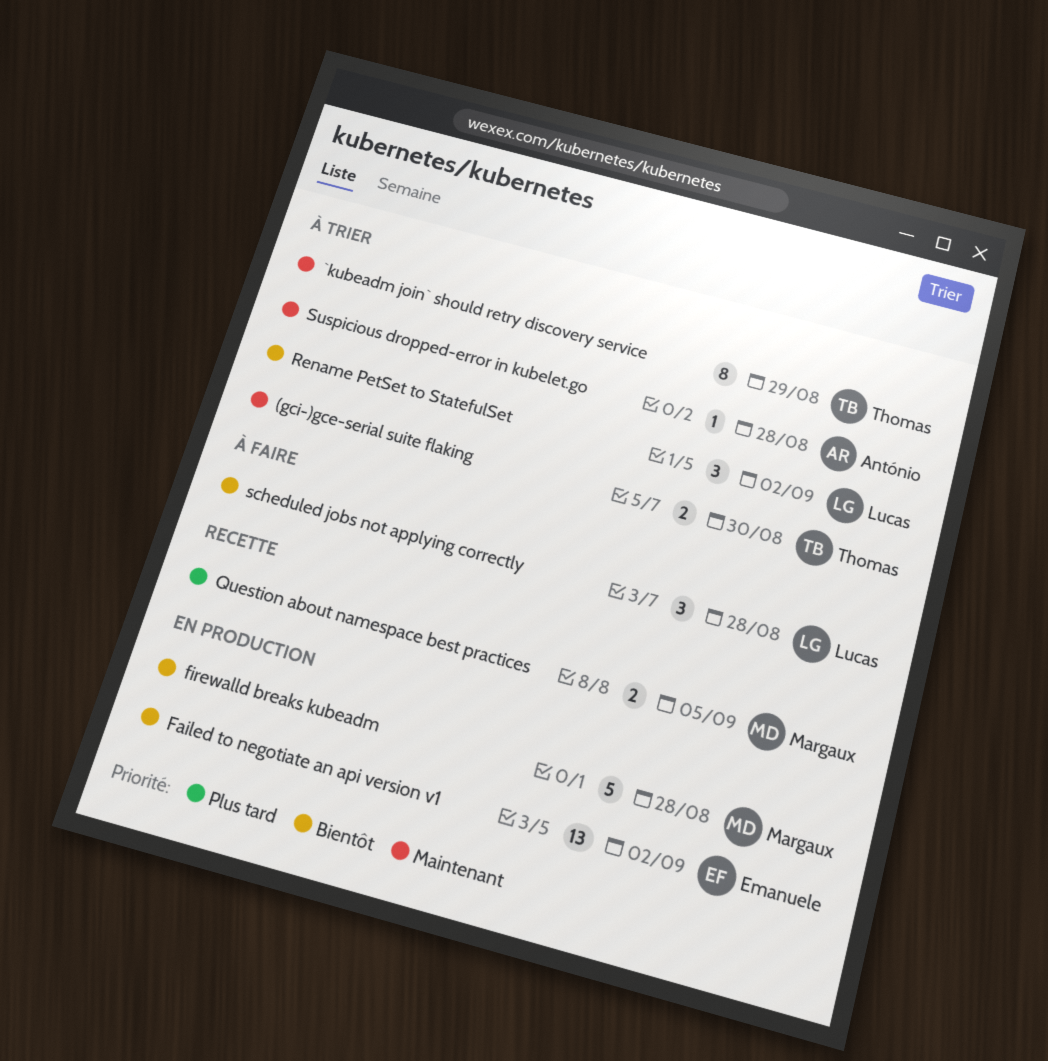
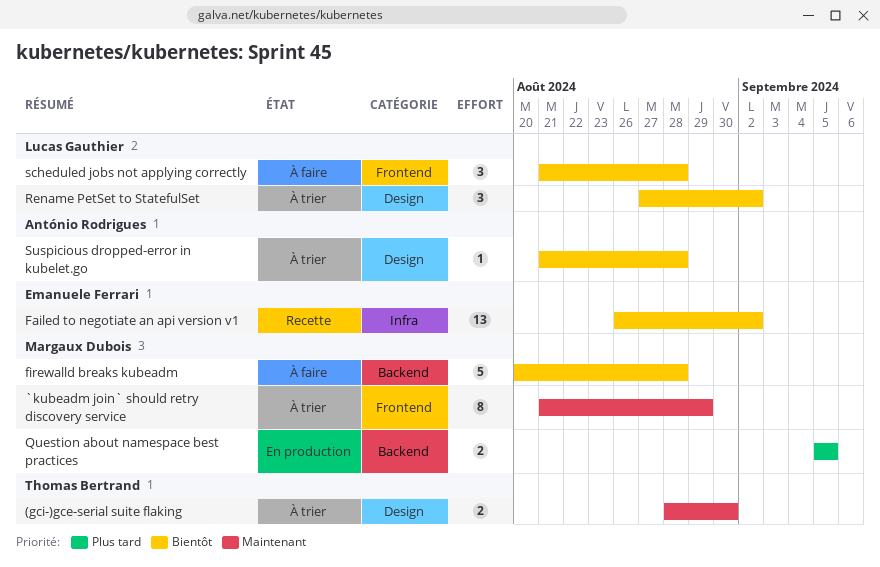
`kubeadm join` should retry discovery service, owner: Thomas Bertrand -> Margaux Dubois
Failed to negotiate an api version v1, status: En production -> Recette
firewalld breaks kubeadm, status: En production -> À faire
Question about namespace best practices, status: Recette -> En production
Suspicious dropped-error in kubelet.go, priority: Maintenant -> Bientôt

